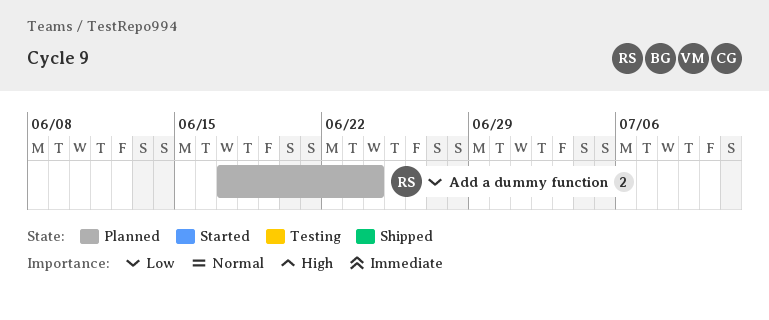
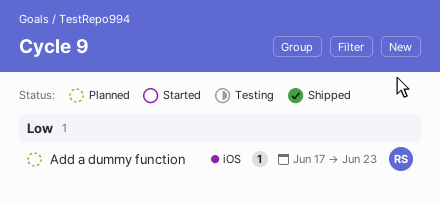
Add a dummy function, estimate: 2 -> 1
Add a dummy function, due: Jun 24 -> Jun 23

